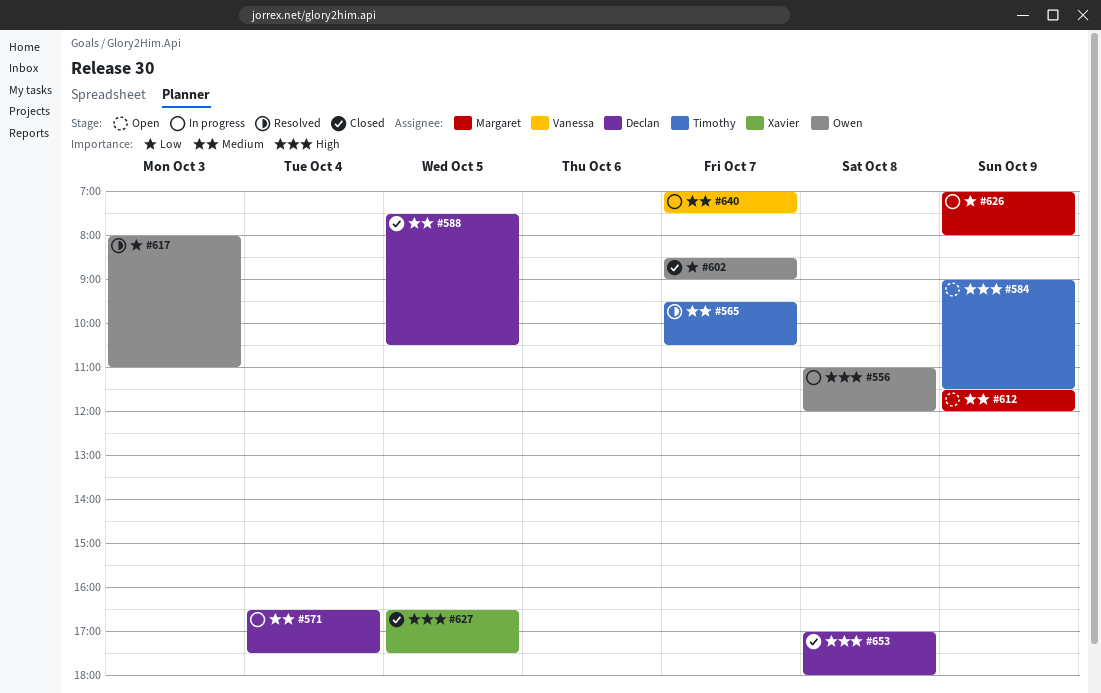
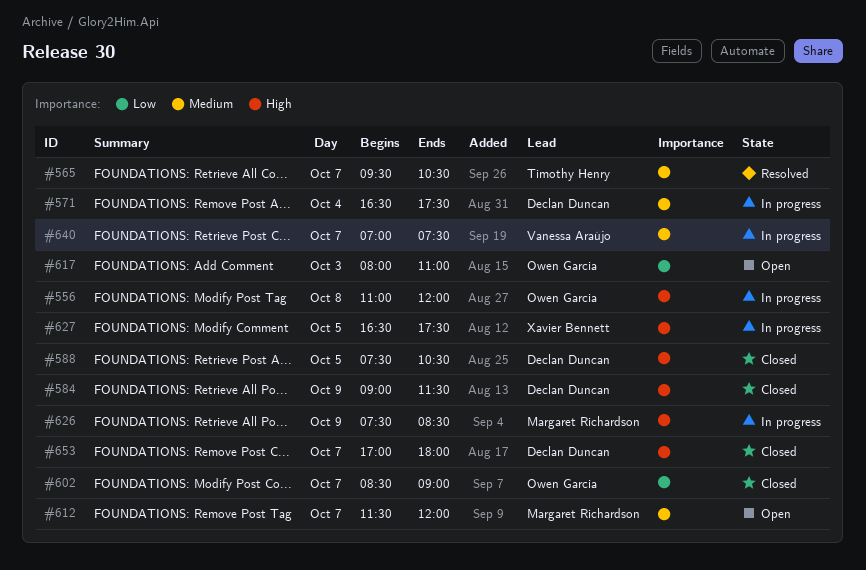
#584, status: Open -> Closed
#584, owner: Timothy Henry -> Declan Duncan
#588, priority: Medium -> High
#612, day: Oct 9 -> Oct 7
#617, status: Resolved -> Open
#626, priority: Low -> High
#626, begins: 07:00 -> 07:30
#626, ends: 08:00 -> 08:30
#627, status: Closed -> In progress
#653, day: Oct 8 -> Oct 7

